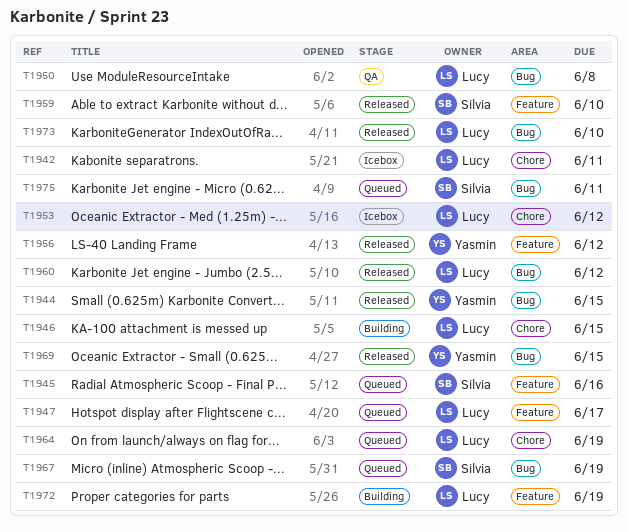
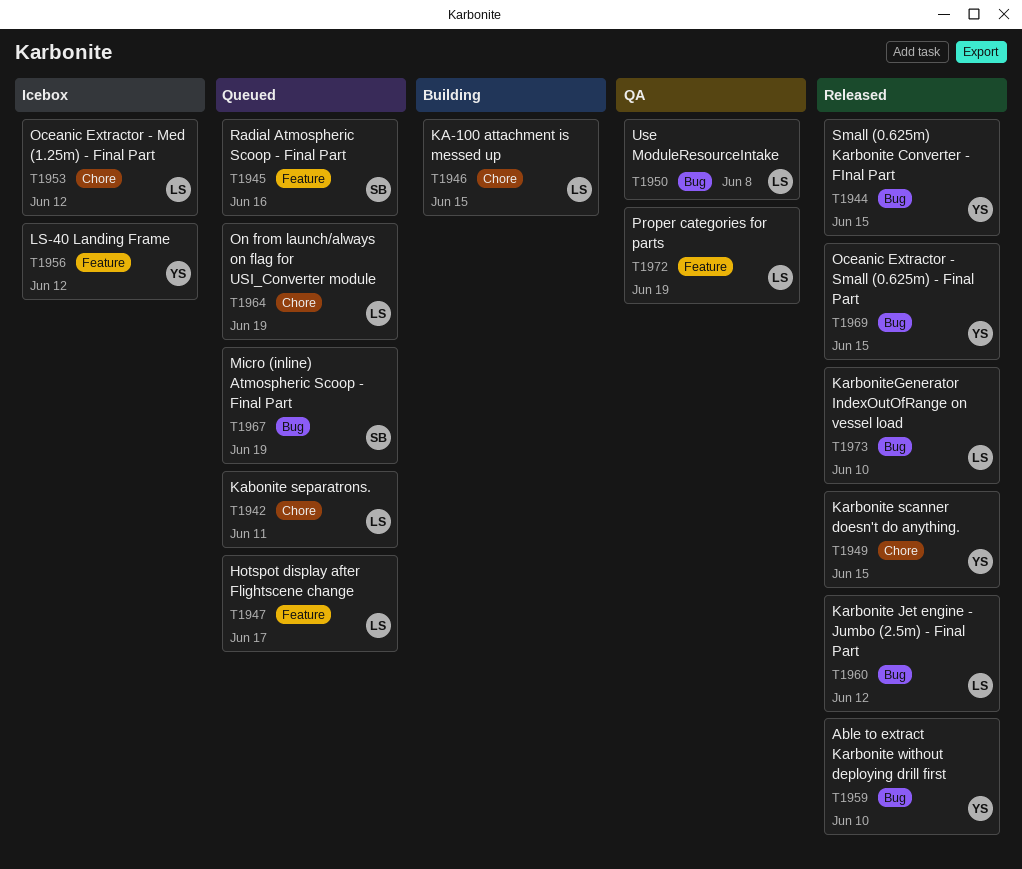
T1942, status: Icebox -> Queued
T1949: none -> present
T1956, status: Released -> Icebox
T1959, owner: Silvia -> Yasmin
T1959, label: Feature -> Bug
T1972, status: Building -> QA
T1975: present -> none

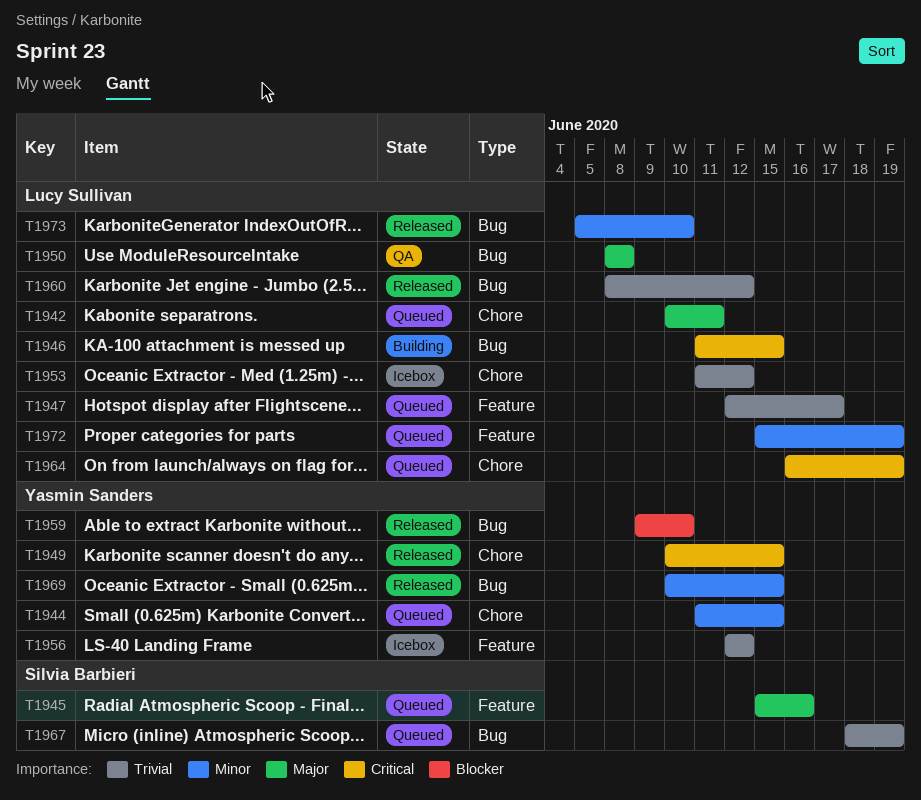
T1944, status: Released -> Queued
T1944, label: Bug -> Chore
T1946, label: Chore -> Bug
T1972, status: QA -> Queued

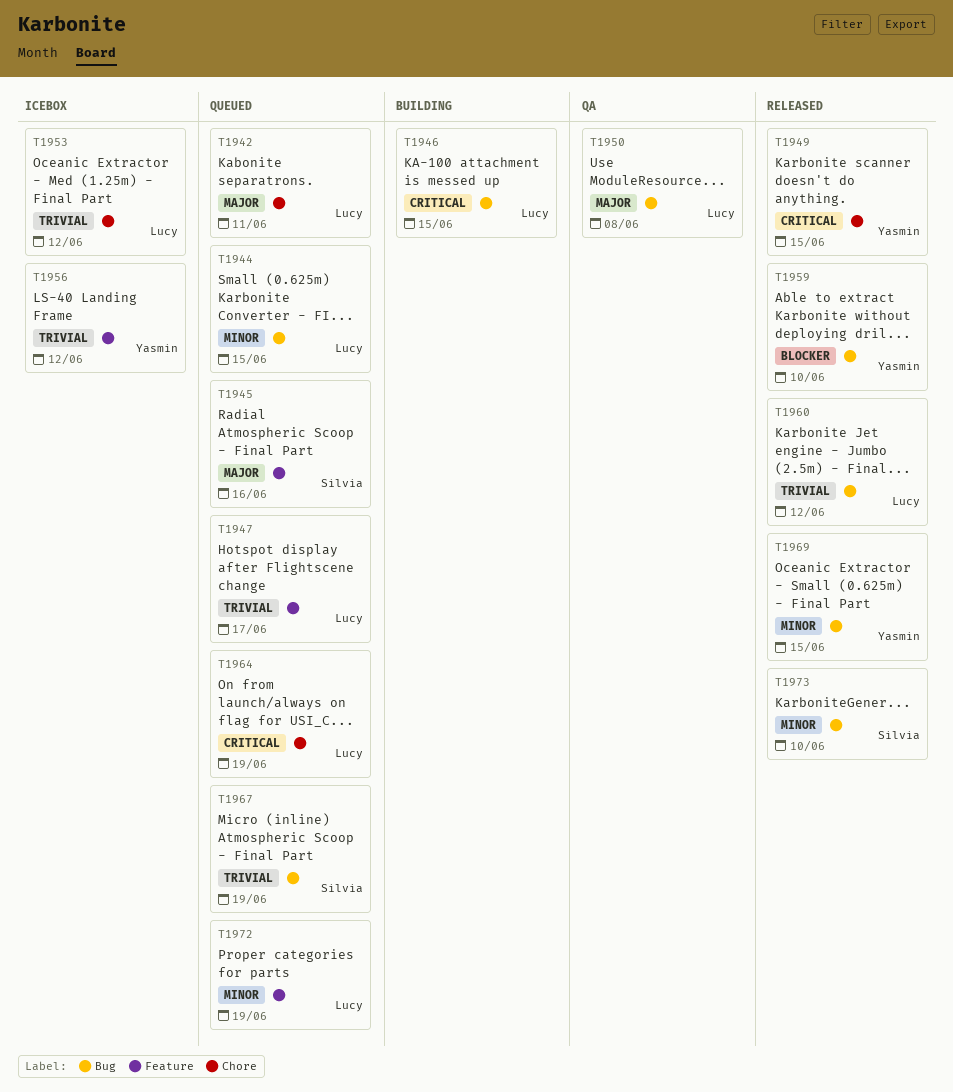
T1944, owner: Yasmin Sanders -> Lucy Sullivan
T1944, label: Chore -> Bug
T1973, owner: Lucy Sullivan -> Silvia Barbieri

